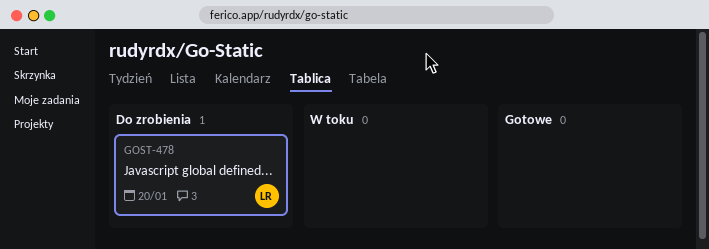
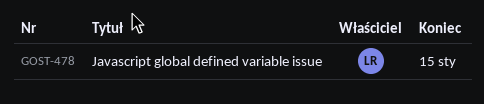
GOST-478, due: Jan 20 -> Jan 15

